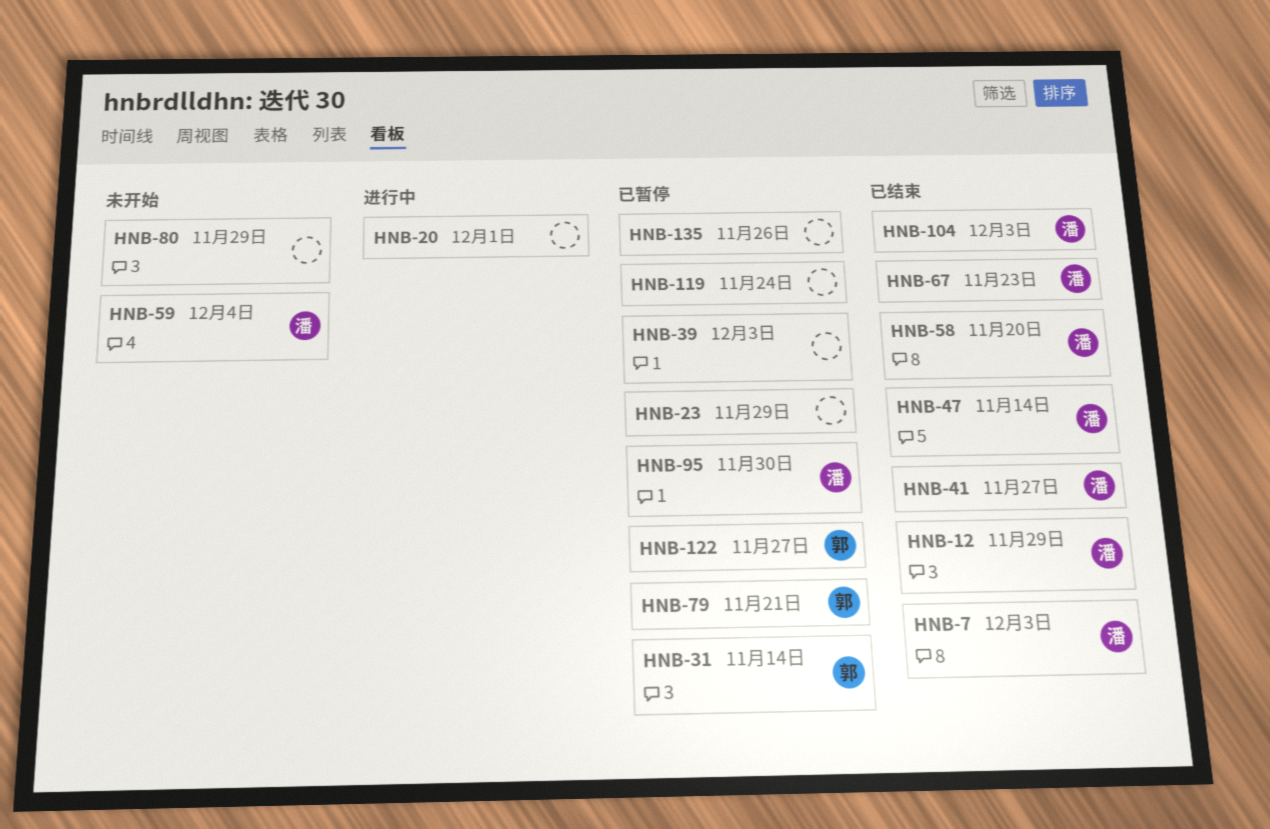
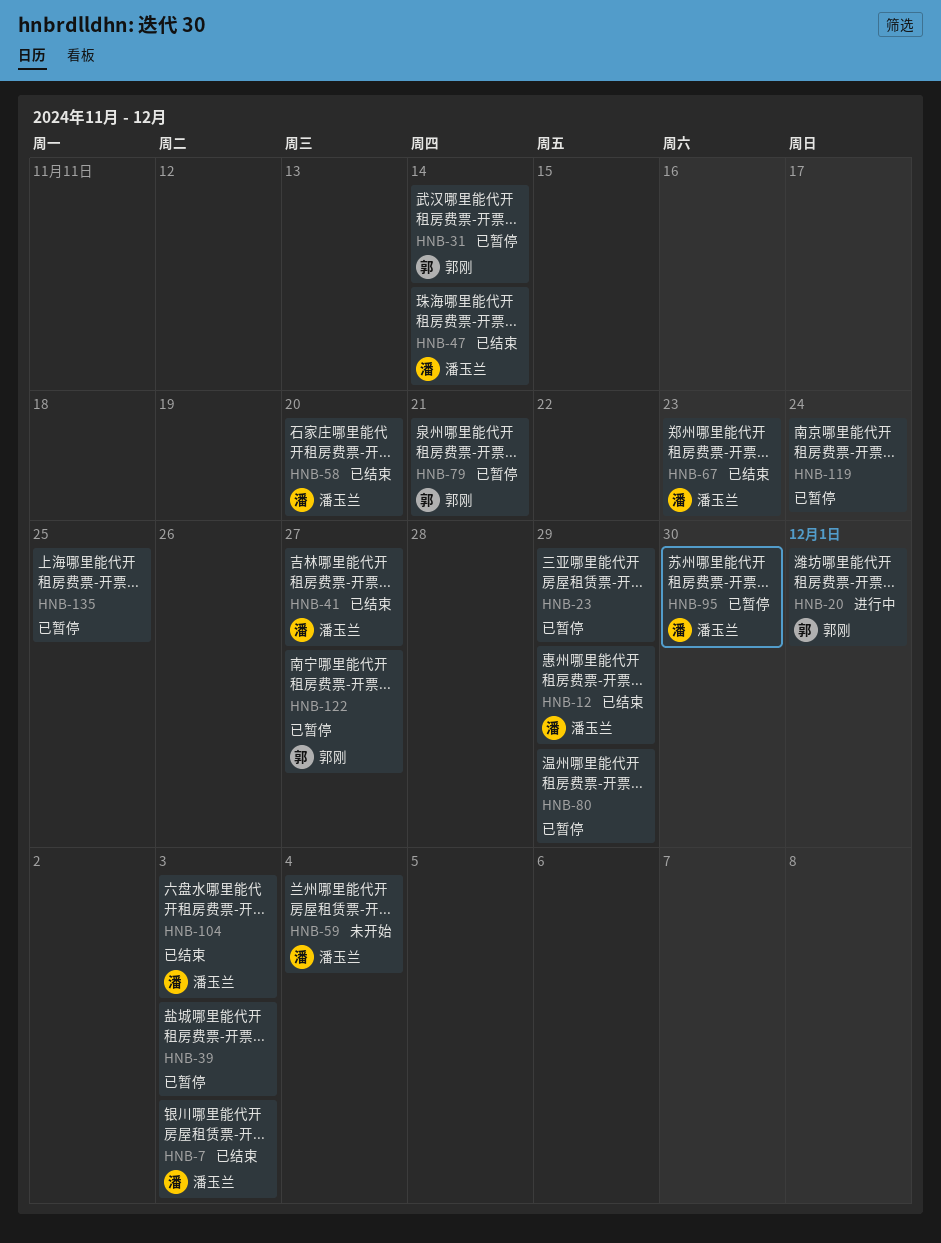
HNB-20, owner: none -> 郭刚
HNB-80, status: 未开始 -> 已暂停
HNB-135, due: Nov 26 -> Nov 25

